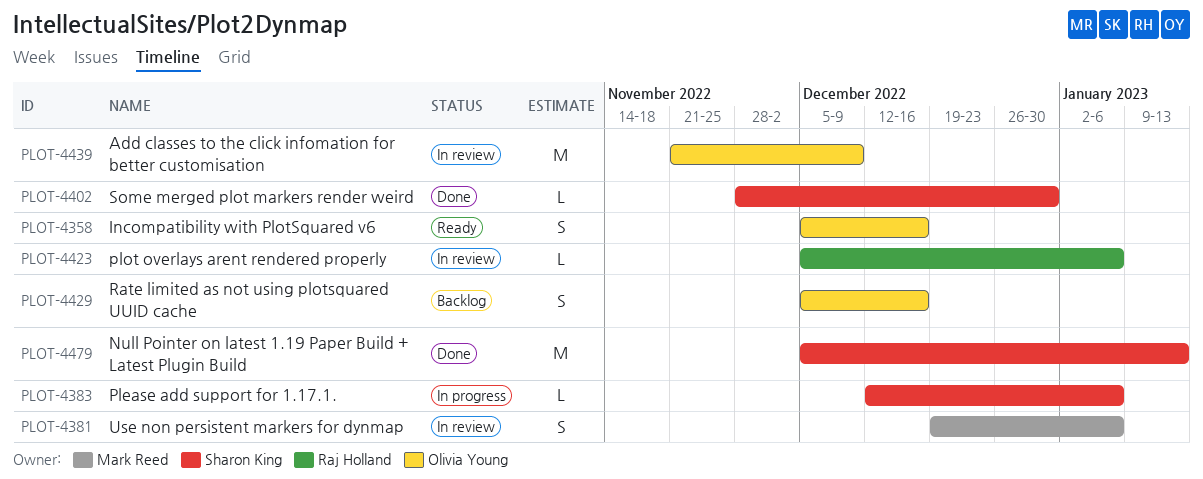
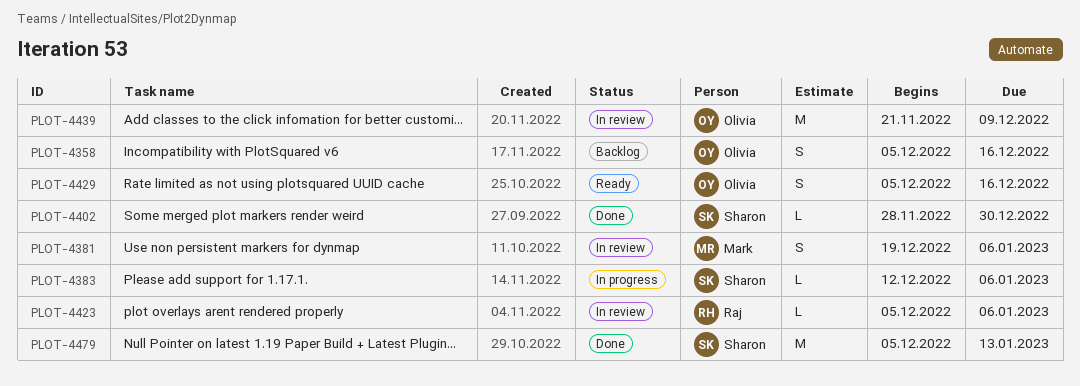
PLOT-4358, status: Ready -> Backlog
PLOT-4429, status: Backlog -> Ready

